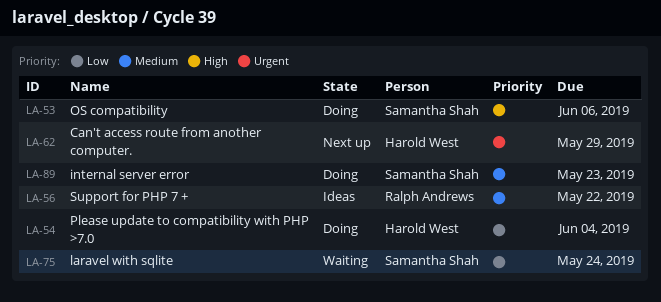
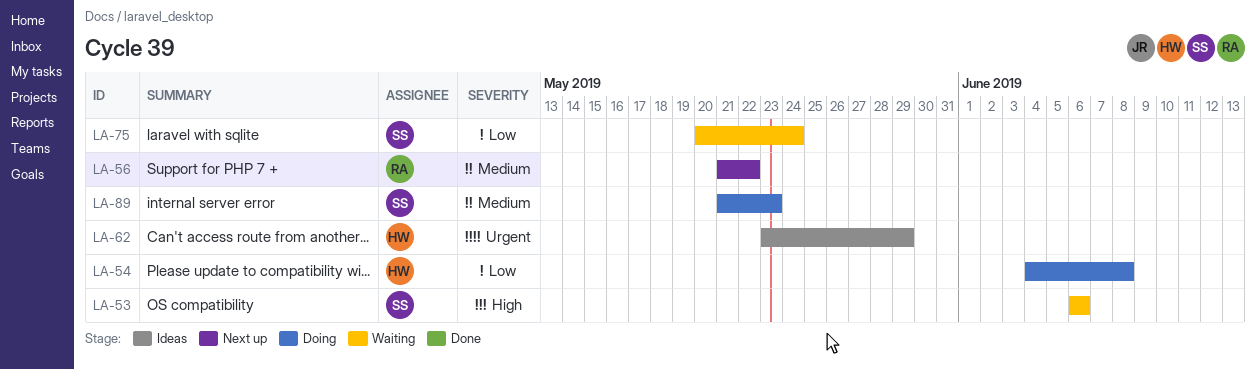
LA-53, status: Doing -> Waiting
LA-54, due: Jun 4 -> Jun 8
LA-56, status: Ideas -> Next up
LA-62, status: Next up -> Ideas

